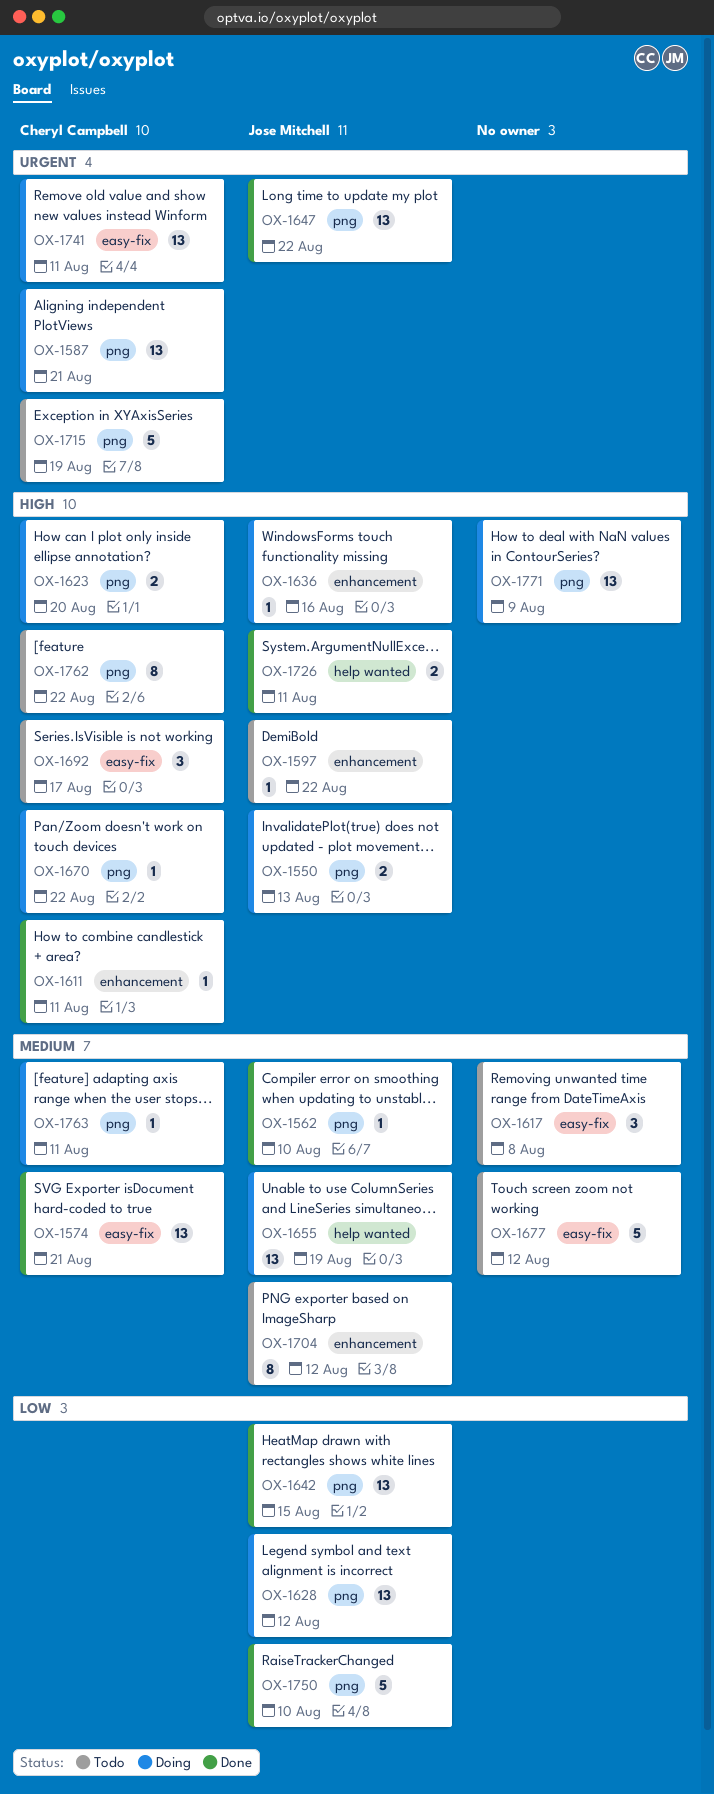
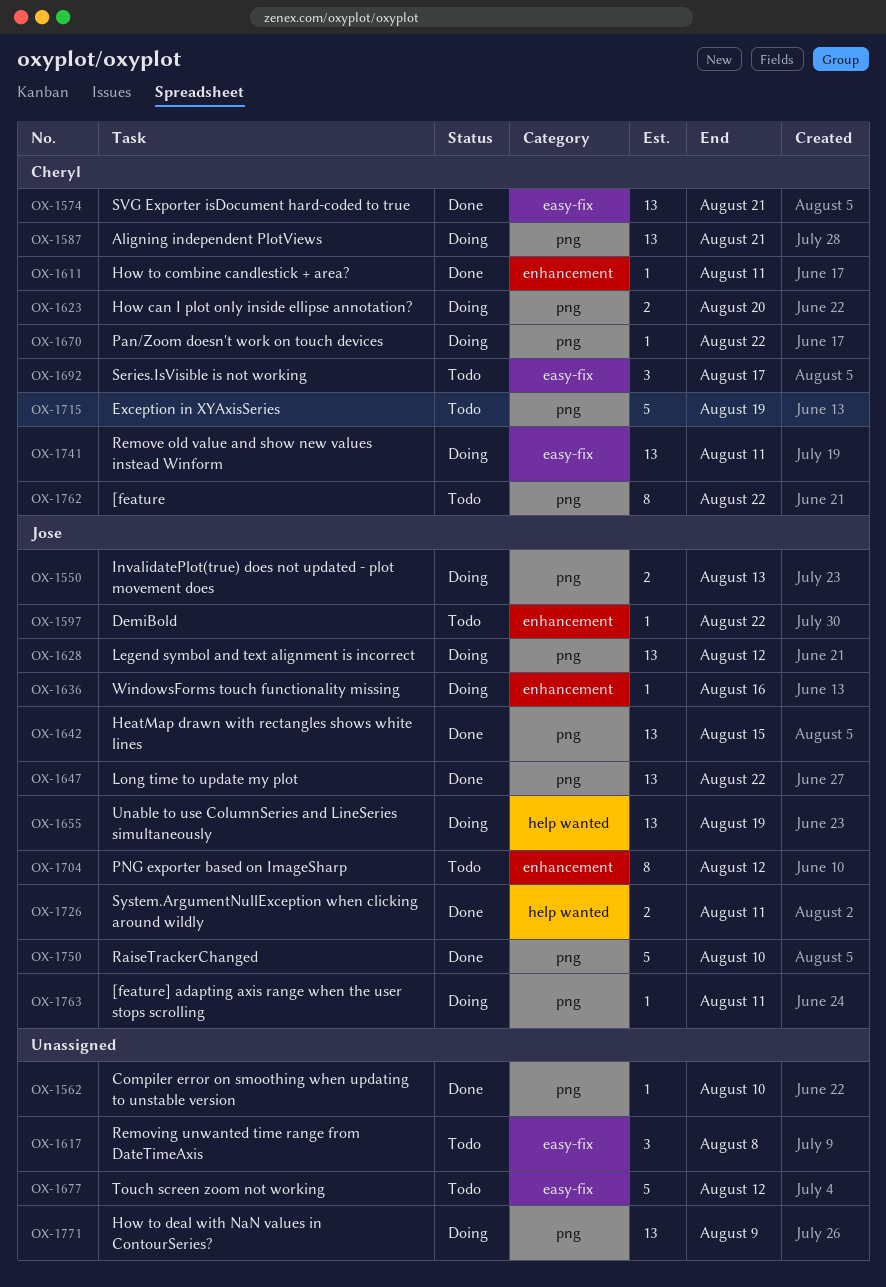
OX-1562, owner: Jose Mitchell -> none
OX-1763, owner: Cheryl Campbell -> Jose Mitchell

